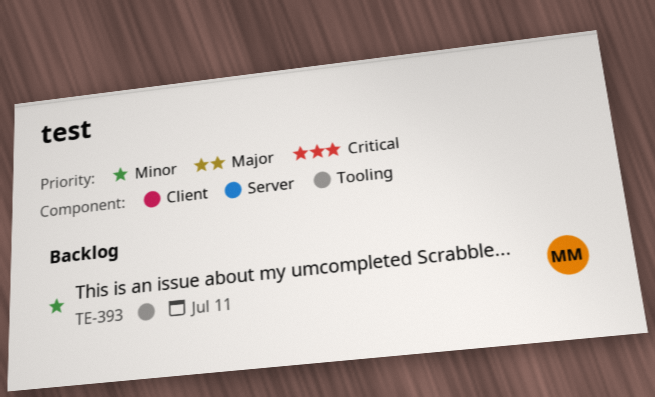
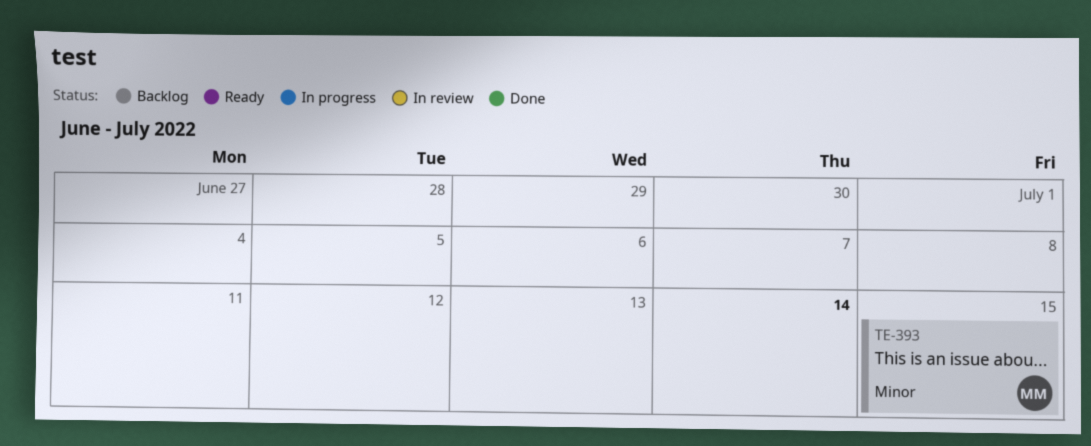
TE-393, due: Jul 11 -> Jul 15

